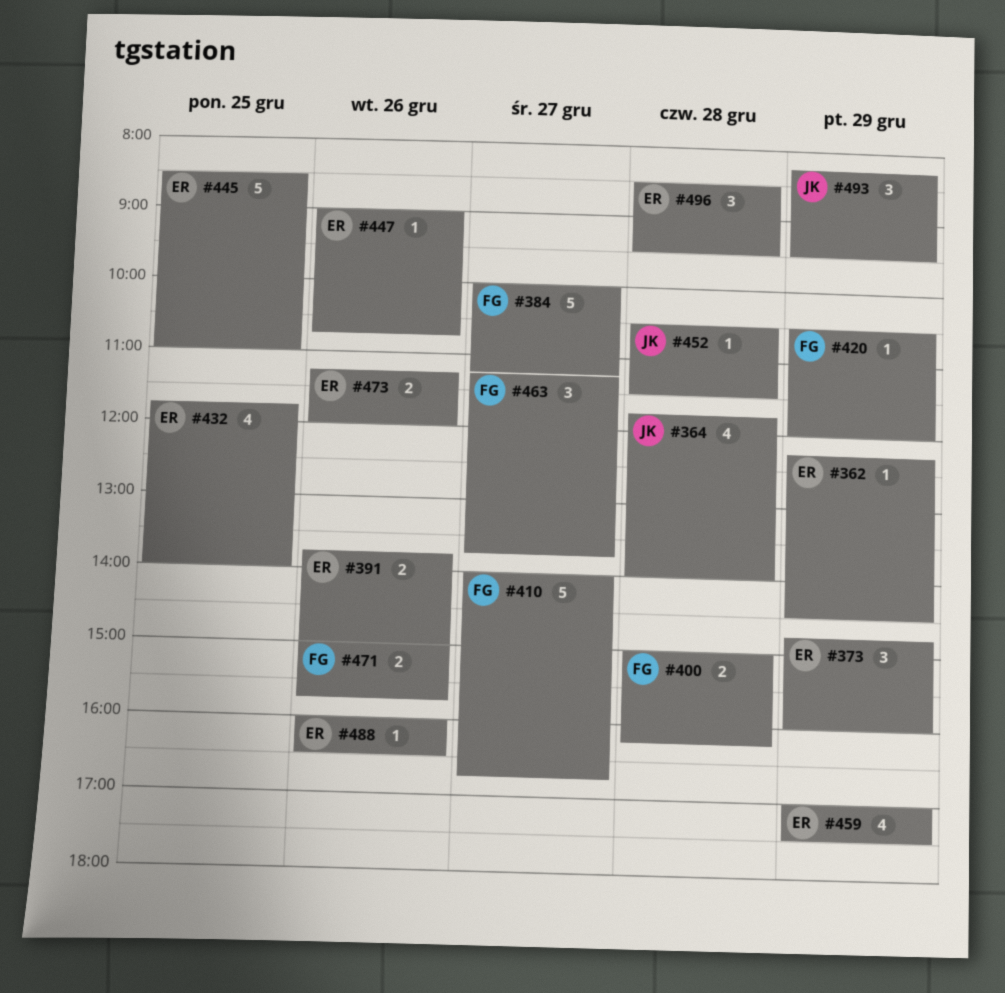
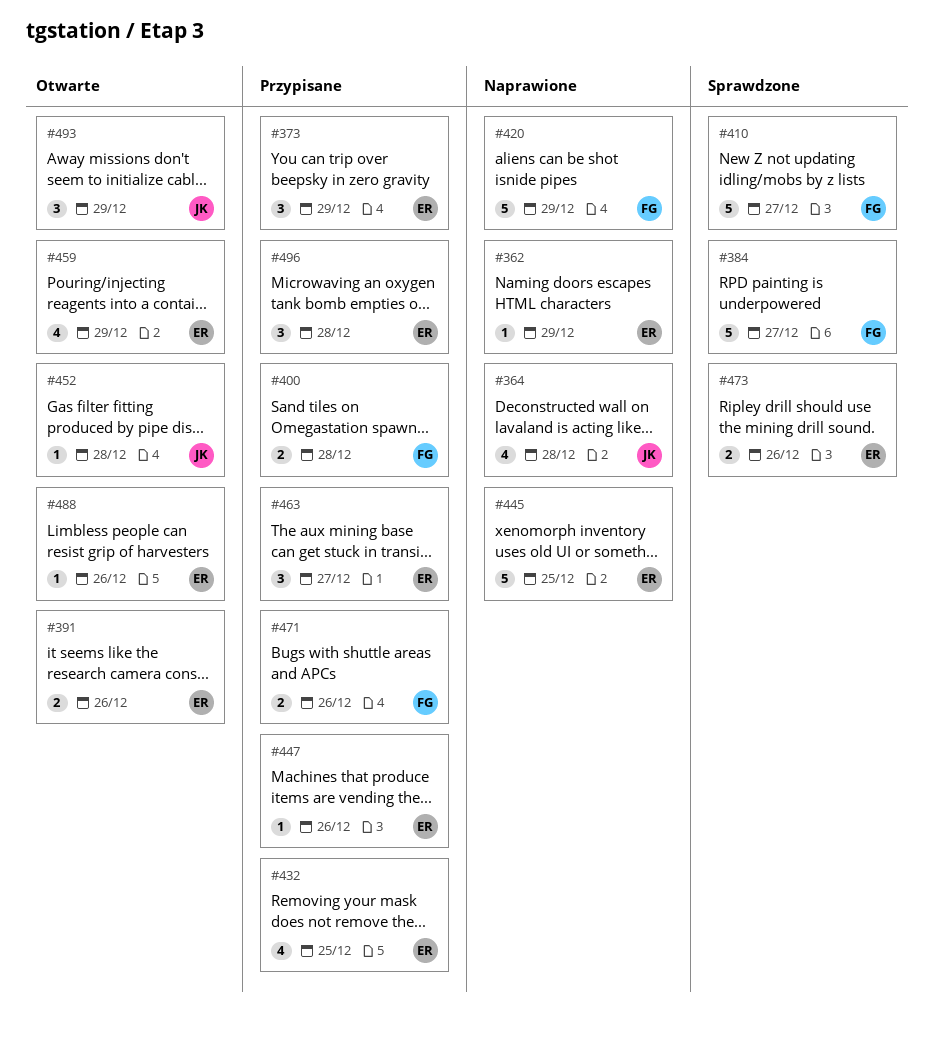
#420, estimate: 1 -> 5
#463, owner: FG -> ER

